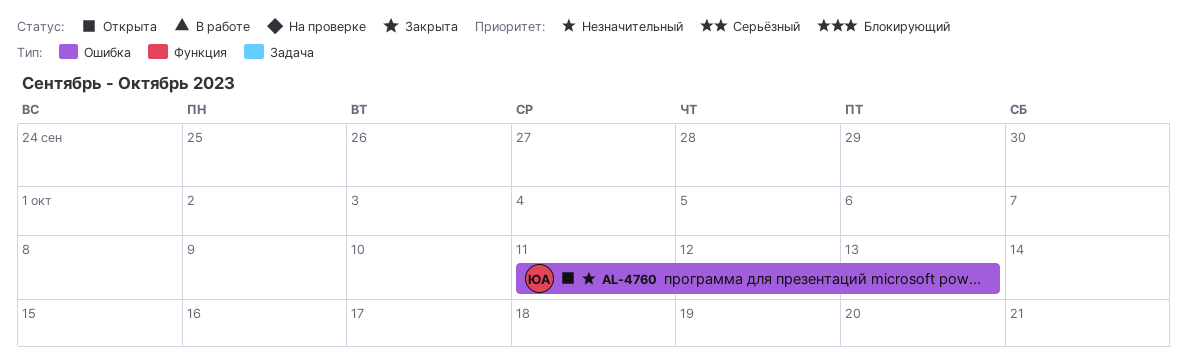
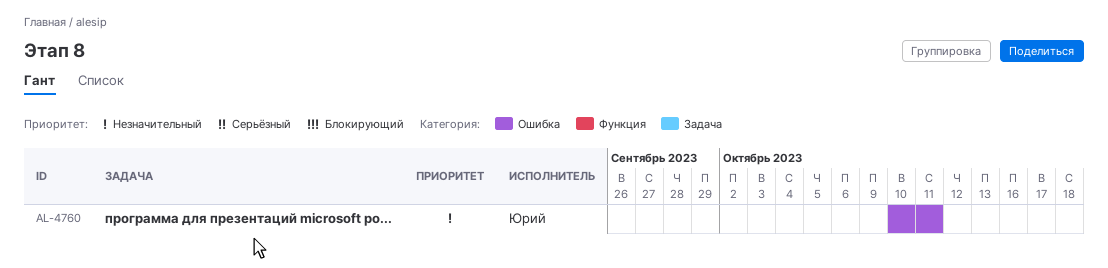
AL-4760, start: Oct 11 -> Oct 10
AL-4760, due: Oct 13 -> Oct 11

